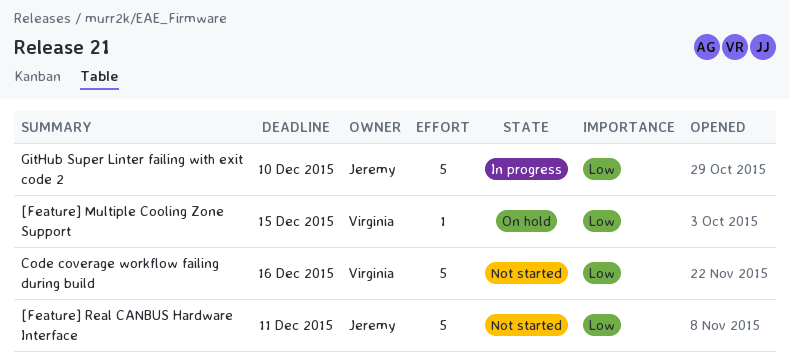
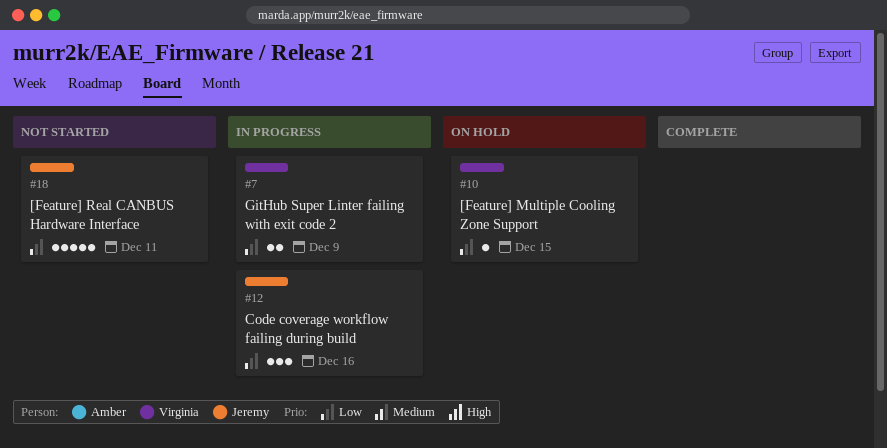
Code coverage workflow failing during build, status: Not started -> In progress
Code coverage workflow failing during build, owner: Virginia -> Jeremy
Code coverage workflow failing during build, estimate: 5 -> 3
GitHub Super Linter failing with exit code 2, owner: Jeremy -> Virginia
GitHub Super Linter failing with exit code 2, estimate: 5 -> 2
GitHub Super Linter failing with exit code 2, due: Dec 10 -> Dec 9

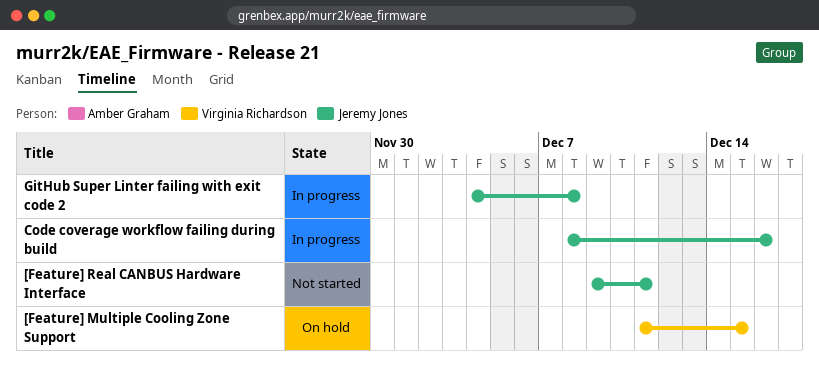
GitHub Super Linter failing with exit code 2, owner: Virginia Richardson -> Jeremy Jones
GitHub Super Linter failing with exit code 2, due: Dec 9 -> Dec 8

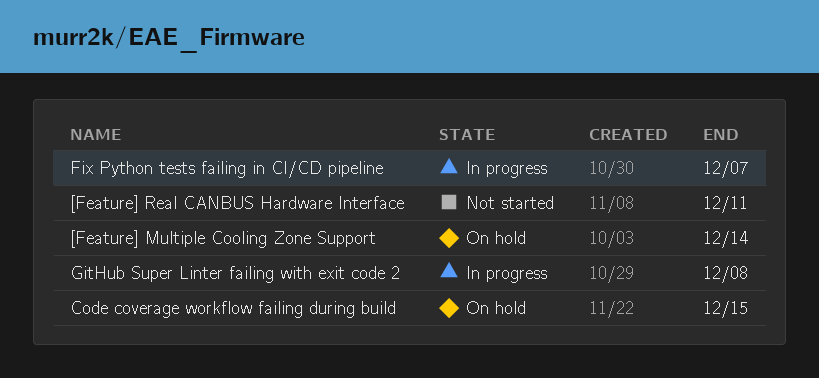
[Feature] Multiple Cooling Zone Support, due: Dec 15 -> Dec 14
Code coverage workflow failing during build, status: In progress -> On hold
Code coverage workflow failing during build, due: Dec 16 -> Dec 15
Fix Python tests failing in CI/CD pipeline: none -> present

